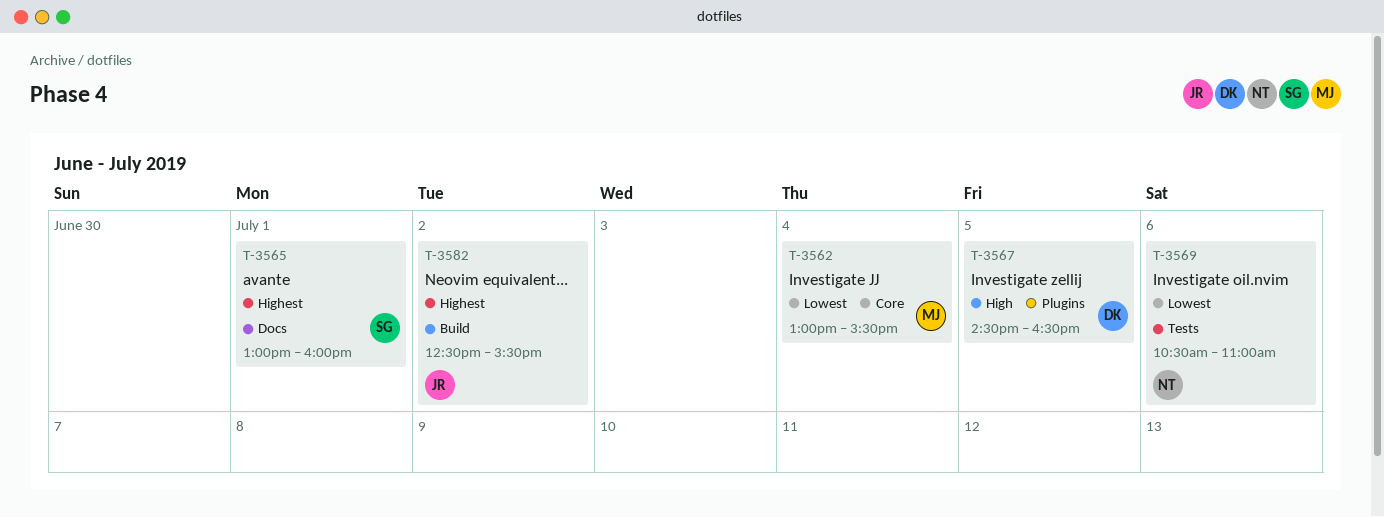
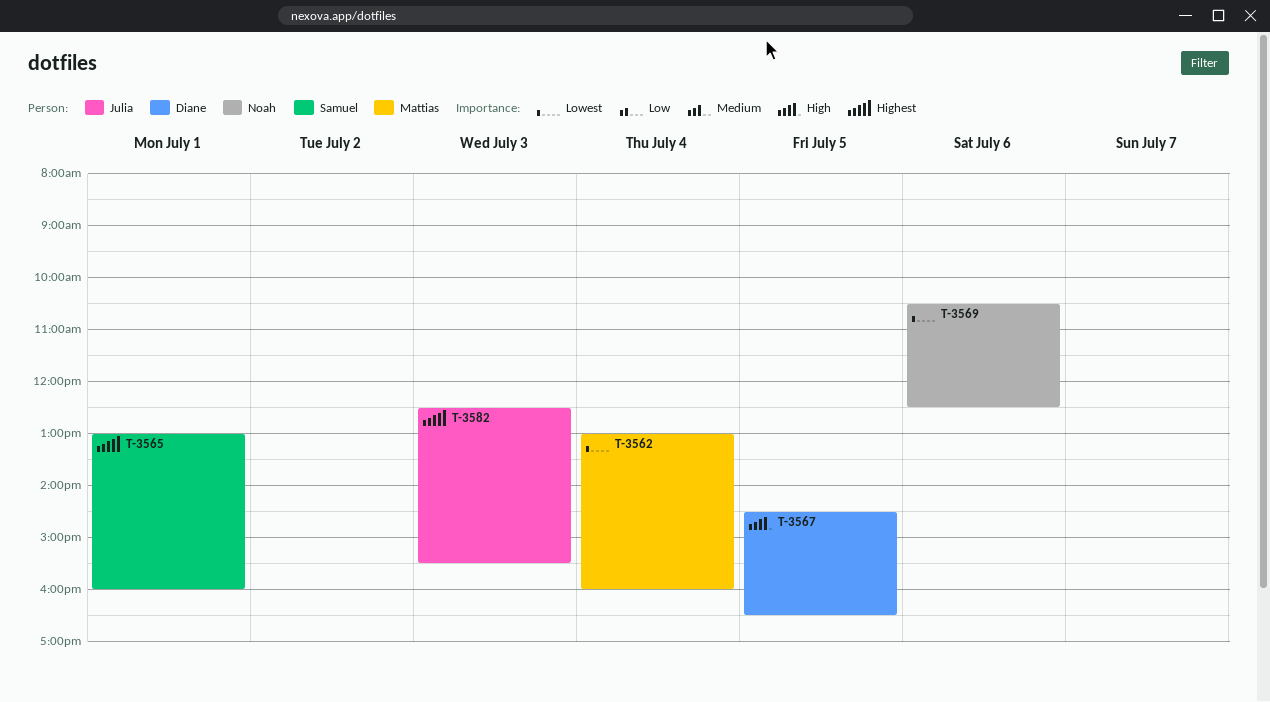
T-3562, ends: 15:30 -> 16:00
T-3569, ends: 11:00 -> 12:30
T-3582, day: Jul 2 -> Jul 3

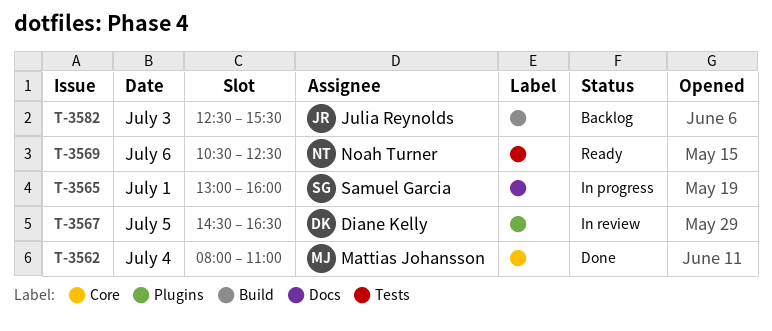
T-3562, begins: 13:00 -> 08:00
T-3562, ends: 16:00 -> 11:00

